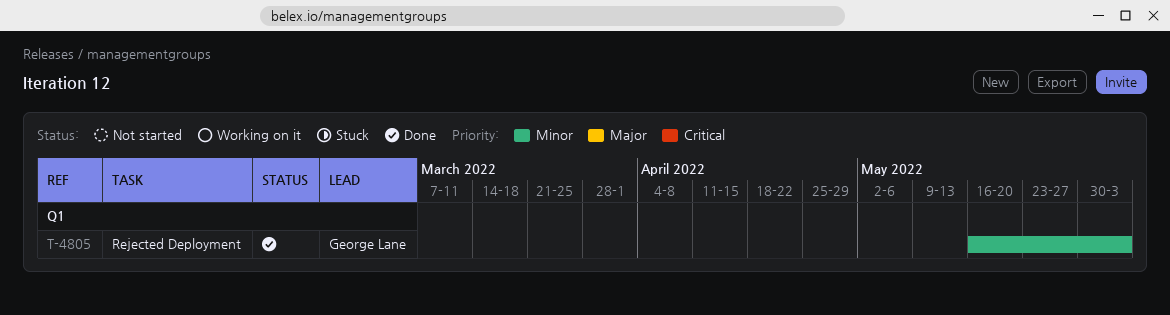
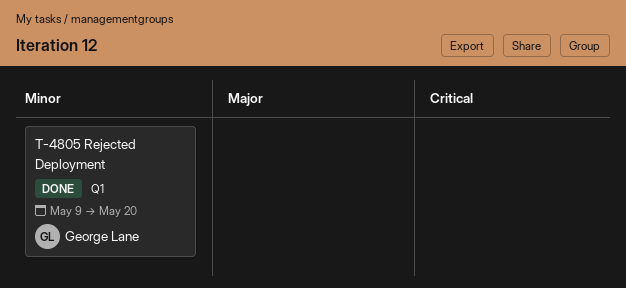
T-4805, start: May 16 -> May 9
T-4805, due: Jun 3 -> May 20

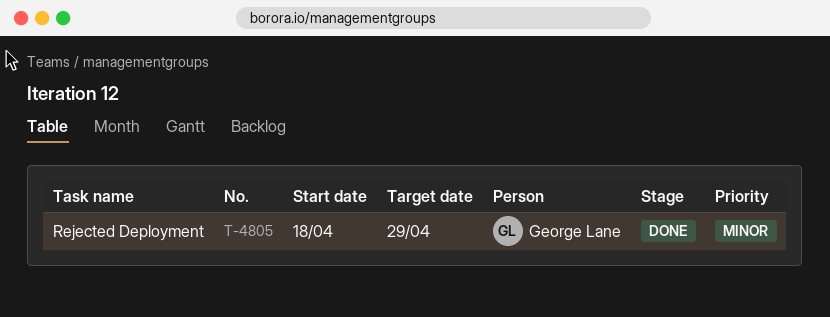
T-4805, start: May 9 -> Apr 18
T-4805, due: May 20 -> Apr 29

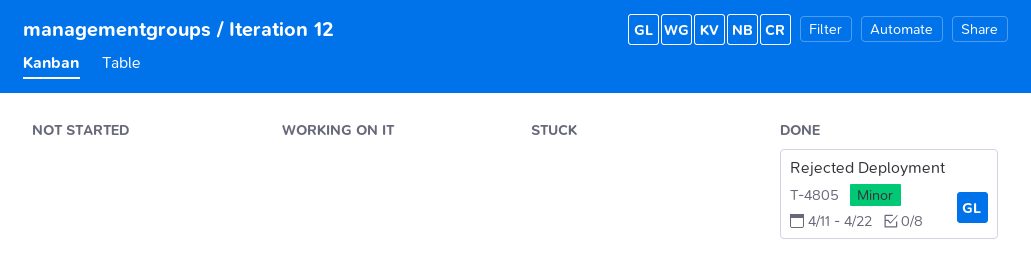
T-4805, start: Apr 18 -> Apr 11
T-4805, due: Apr 29 -> Apr 22

